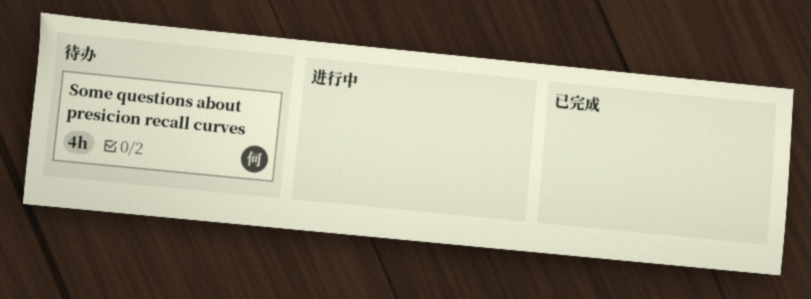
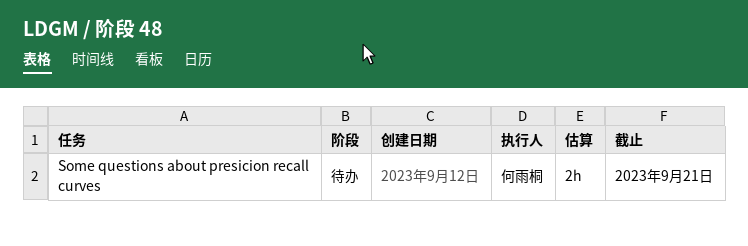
Some questions about presicion recall curves, estimate: 4h -> 2h

